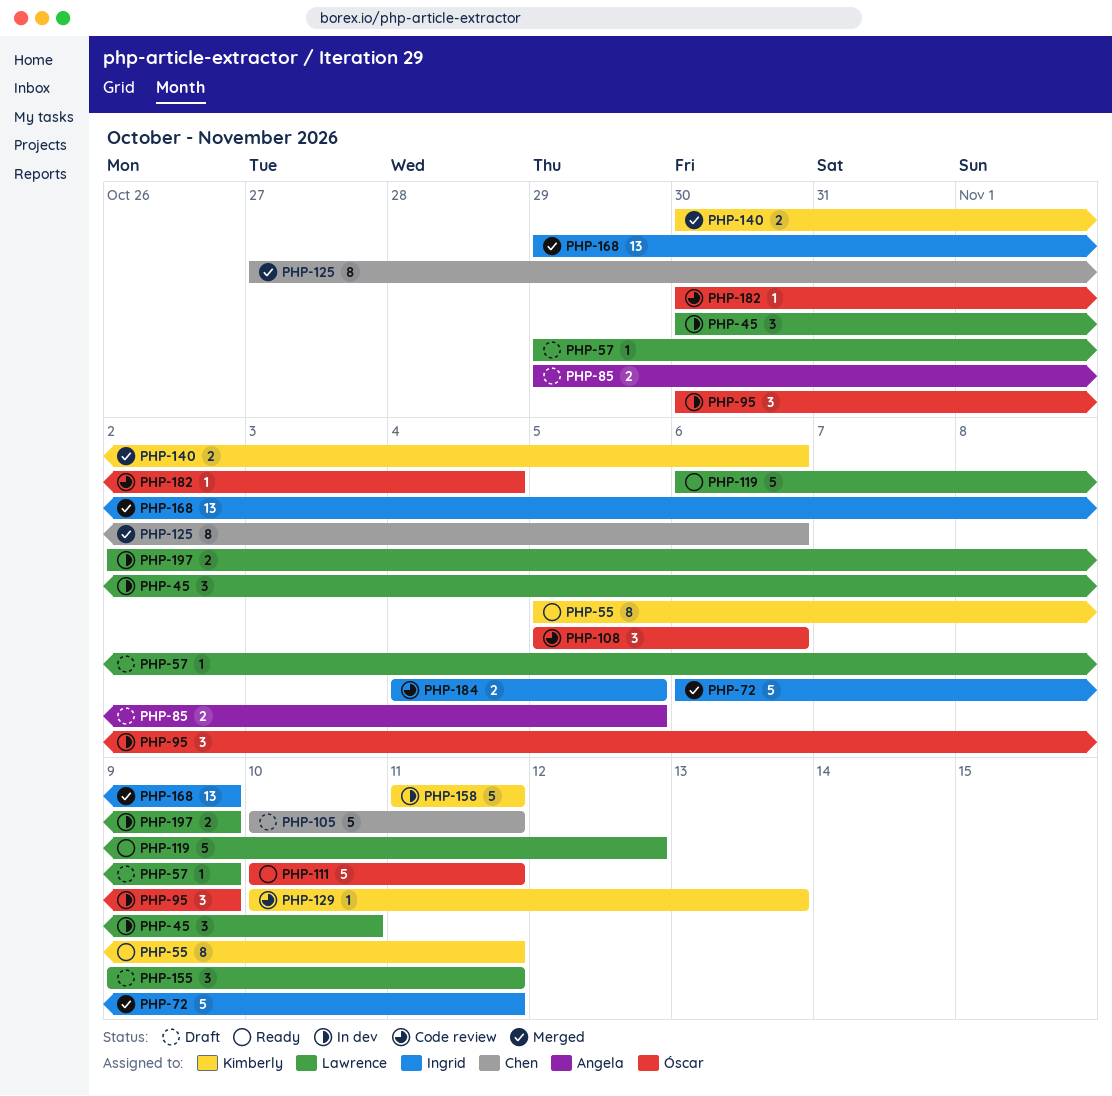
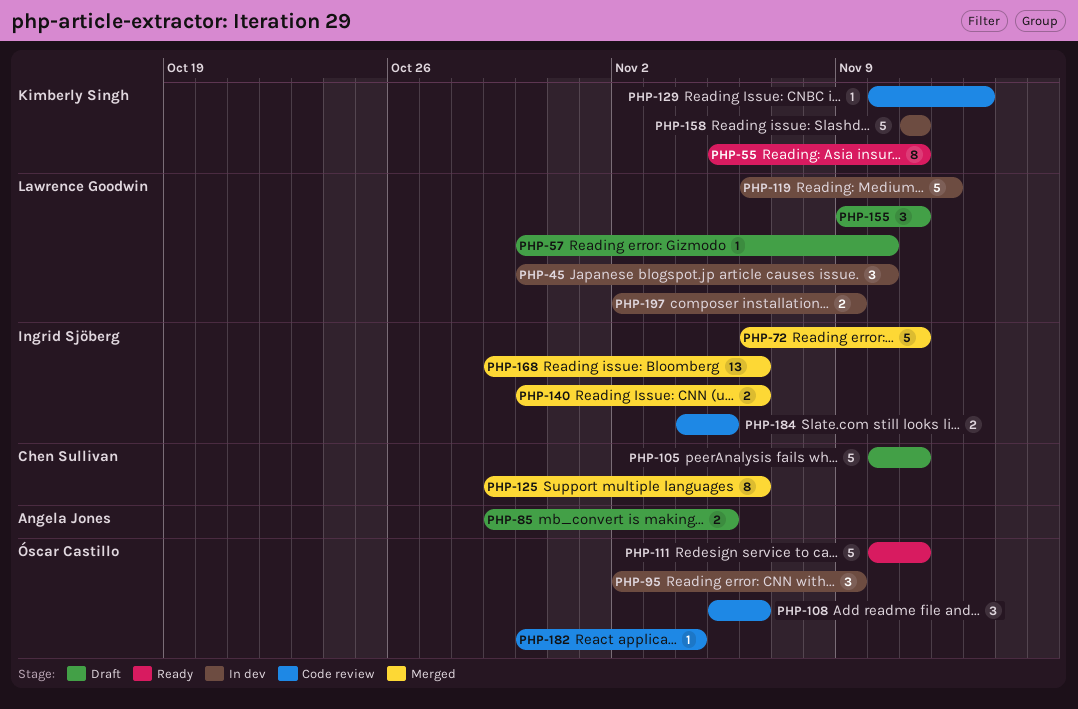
PHP-57, start: Oct 29 -> Oct 30
PHP-57, due: Nov 9 -> Nov 10
PHP-95, start: Oct 30 -> Nov 2
PHP-119, status: Ready -> In dev
PHP-125, start: Oct 27 -> Oct 29
PHP-140, owner: Kimberly Singh -> Ingrid Sjöberg
PHP-168, due: Nov 9 -> Nov 6

